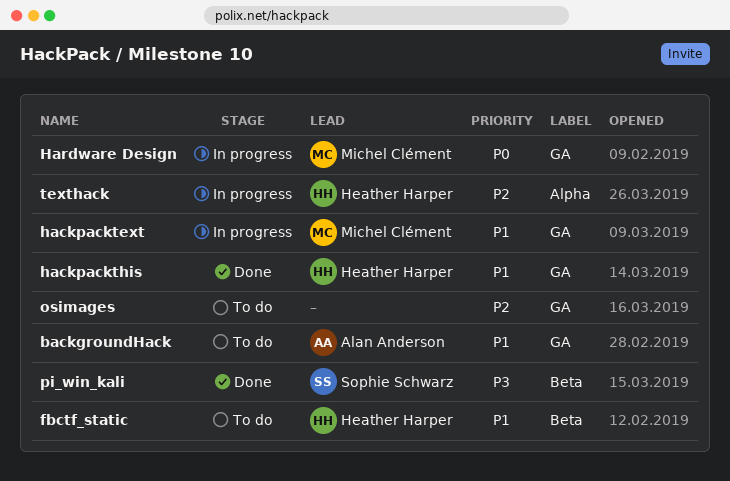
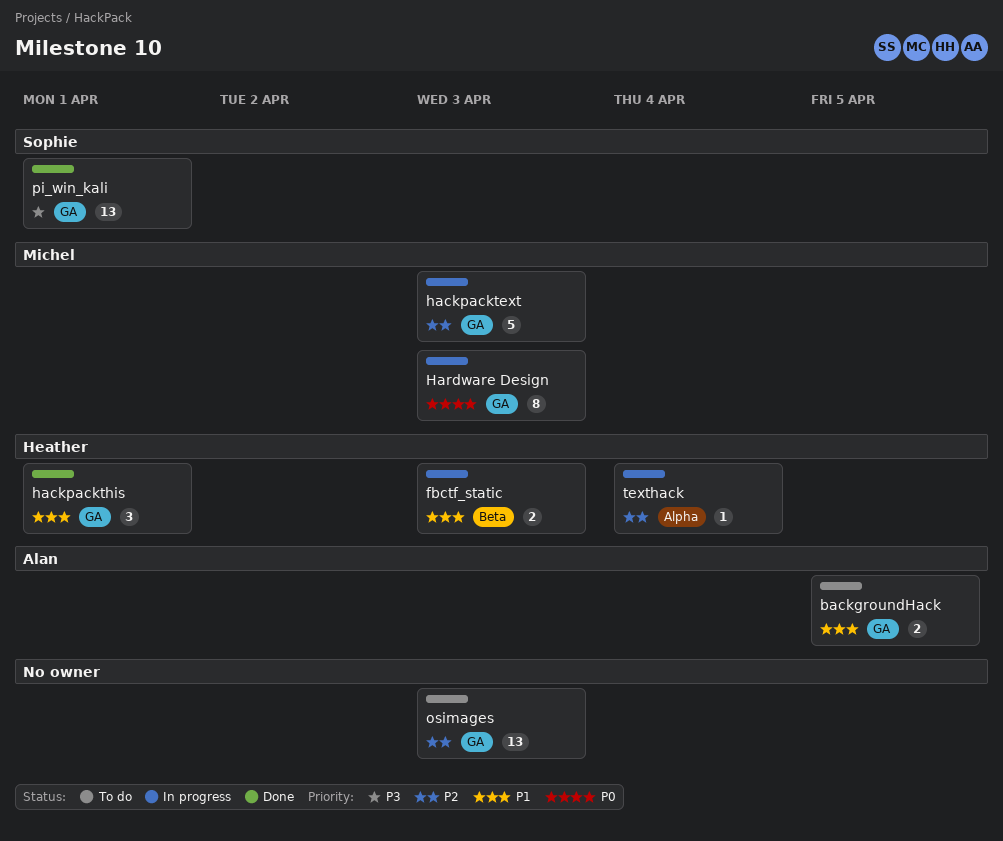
fbctf_static, status: To do -> In progress
hackpacktext, priority: P1 -> P2
pi_win_kali, label: Beta -> GA

